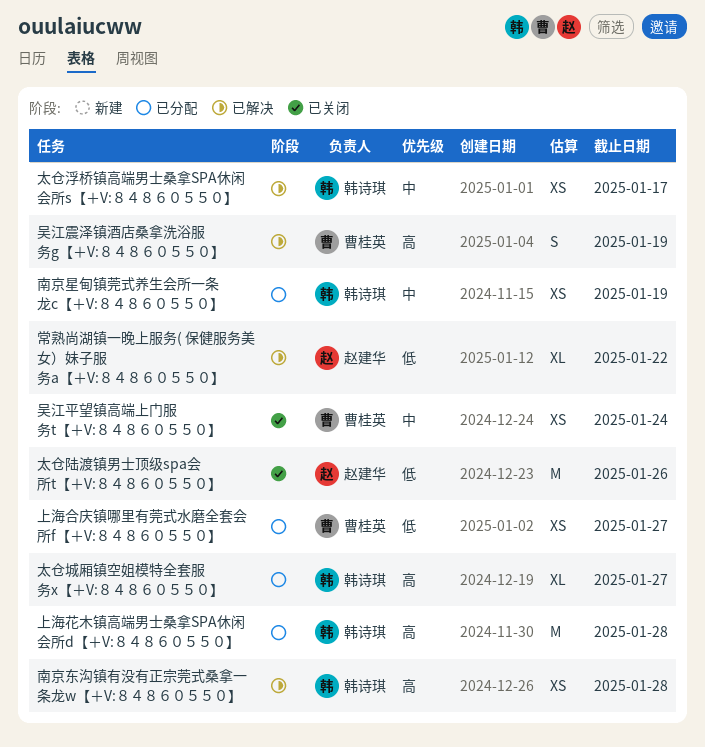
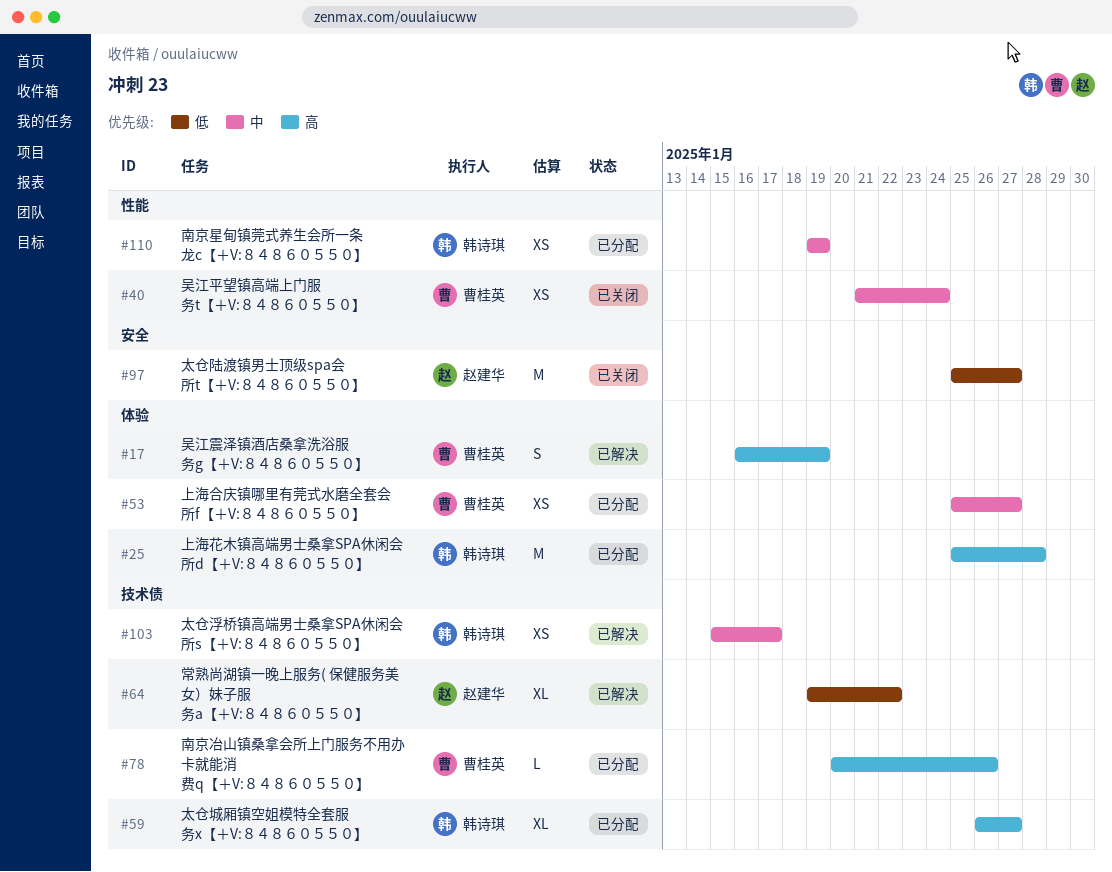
上海合庆镇哪里有莞式水磨全套会所f【＋V:８４８６０５５０】, priority: 低 -> 中
南京东沟镇有没有正宗莞式桑拿一条龙w【＋V:８４８６０５５０】: present -> none
南京冶山镇桑拿会所上门服务不用办卡就能消费q【＋V:８４８６０５５０】: none -> present
太仓陆渡镇男士顶级spa会所t【＋V:８４８６０５５０】, due: Jan 26 -> Jan 27

